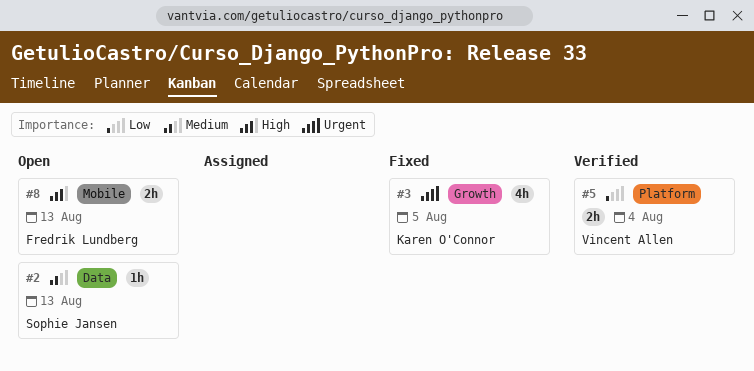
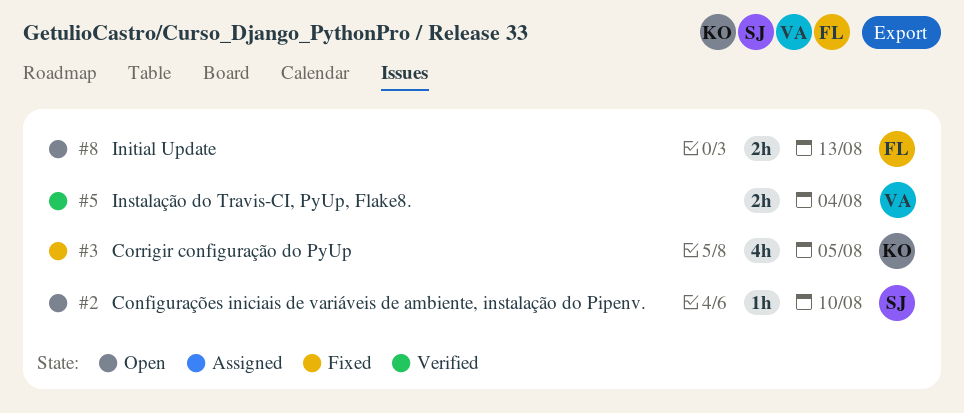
#2, due: Aug 13 -> Aug 10

